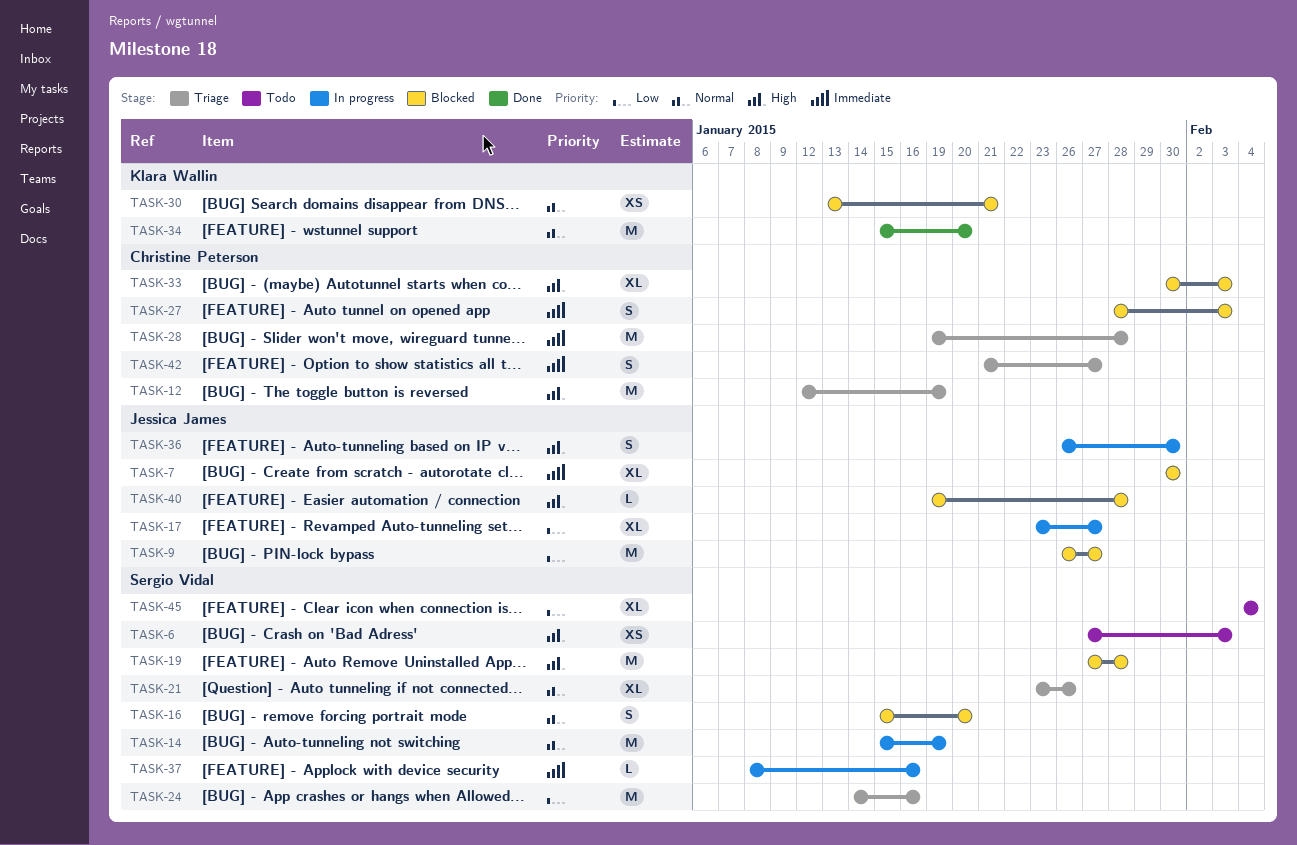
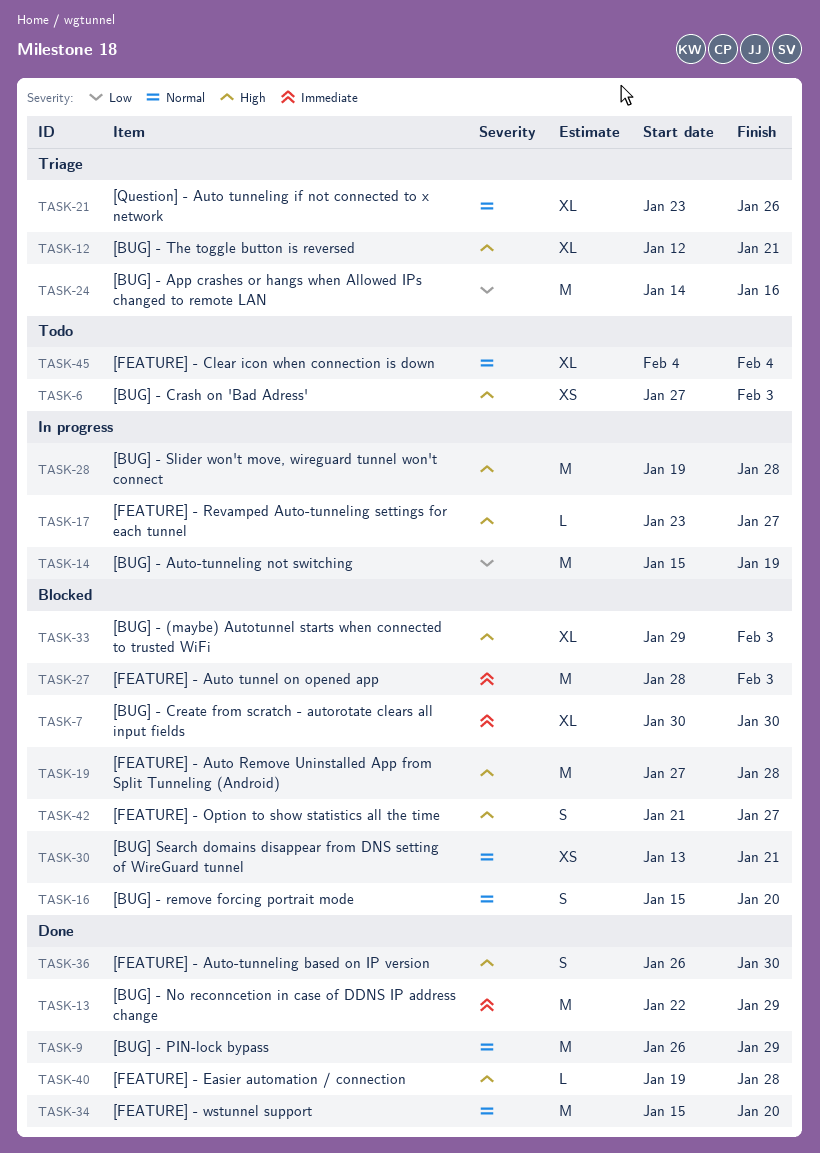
TASK-9, status: Blocked -> Done
TASK-9, priority: Low -> Normal
TASK-9, due: Jan 27 -> Jan 29
TASK-12, estimate: M -> XL
TASK-12, due: Jan 19 -> Jan 21
TASK-13: none -> present
TASK-14, priority: Normal -> Low
TASK-17, priority: Low -> High
TASK-17, estimate: XL -> L
TASK-27, estimate: S -> M
TASK-28, status: Triage -> In progress
TASK-28, priority: Immediate -> High
TASK-33, start: Jan 30 -> Jan 29
TASK-36, status: In progress -> Done
TASK-37: present -> none
TASK-40, status: Blocked -> Done
TASK-42, status: Triage -> Blocked
TASK-42, priority: Immediate -> High
TASK-45, priority: Low -> Normal

